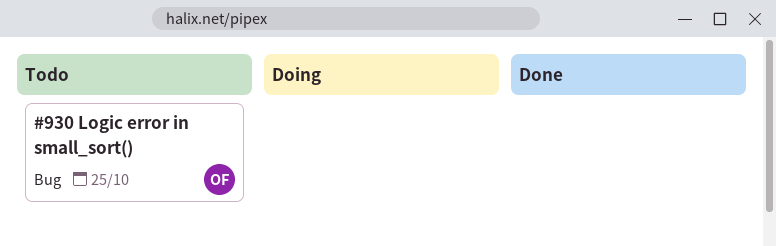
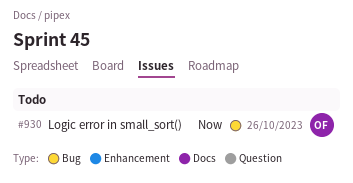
#930, due: Oct 25 -> Oct 26

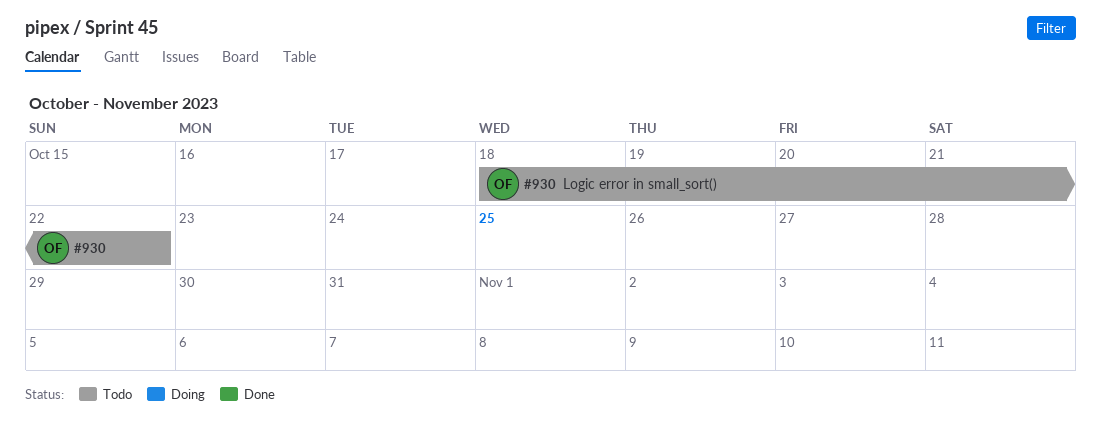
#930, due: Oct 26 -> Oct 22

